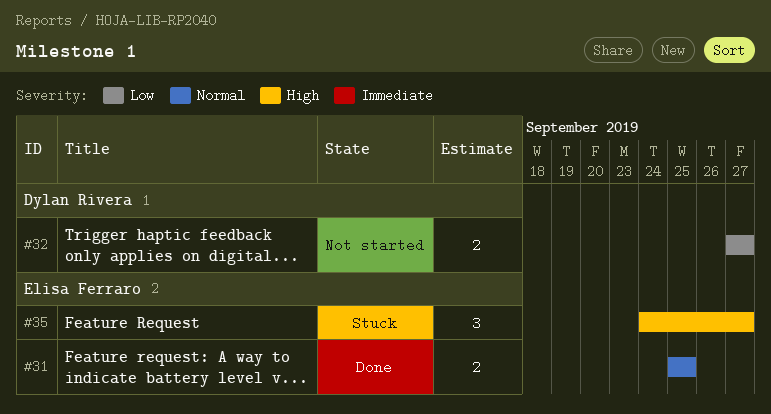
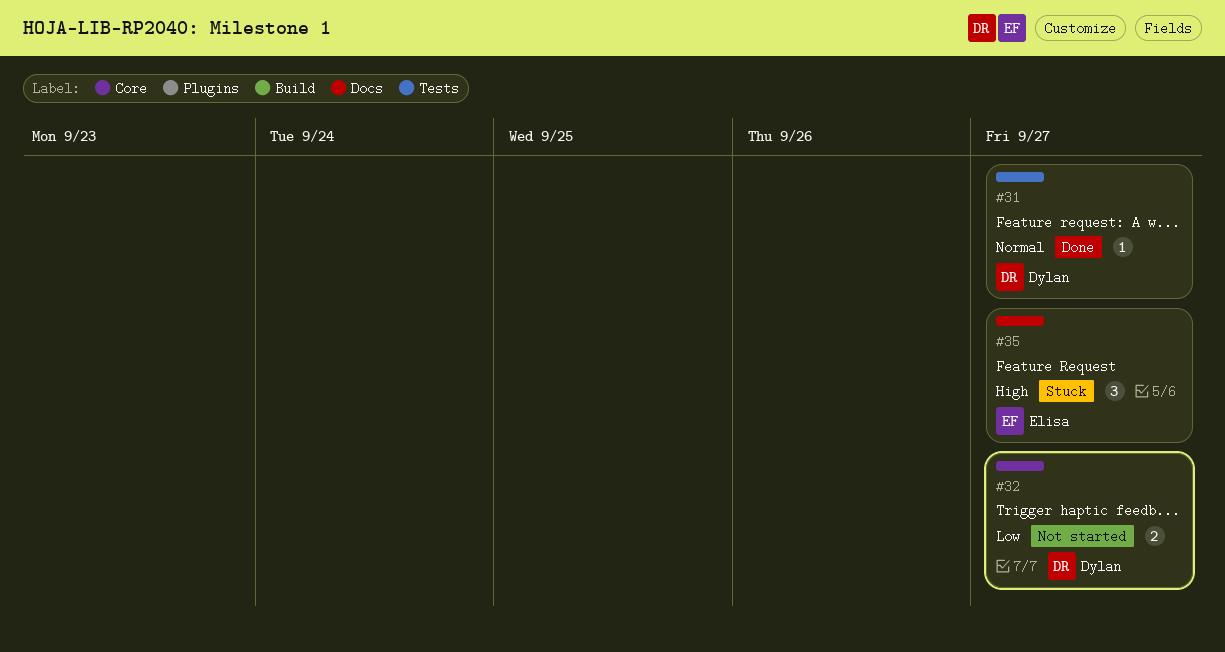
#31, owner: Elisa Ferraro -> Dylan Rivera
#31, estimate: 2 -> 1
#31, due: Sep 25 -> Sep 27

